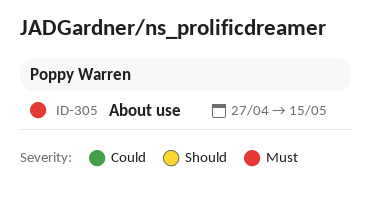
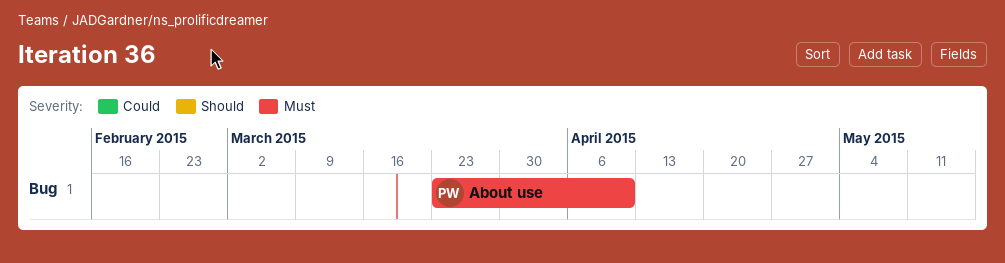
About use, start: Apr 27 -> Mar 23
About use, due: May 15 -> Apr 10

